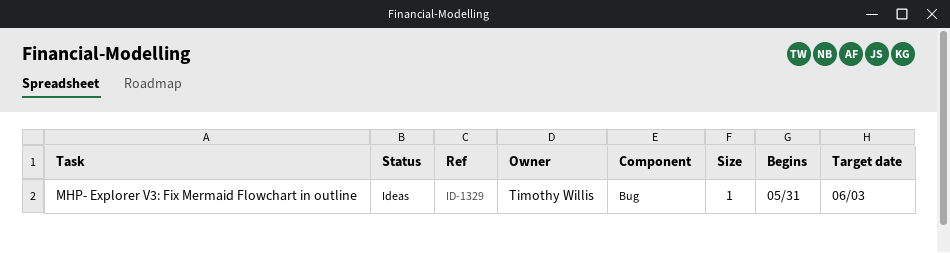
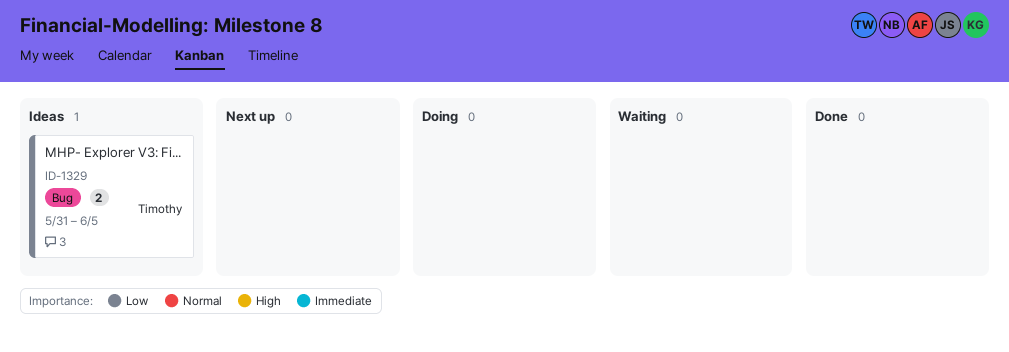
ID-1329, estimate: 1 -> 2
ID-1329, due: Jun 3 -> Jun 5

